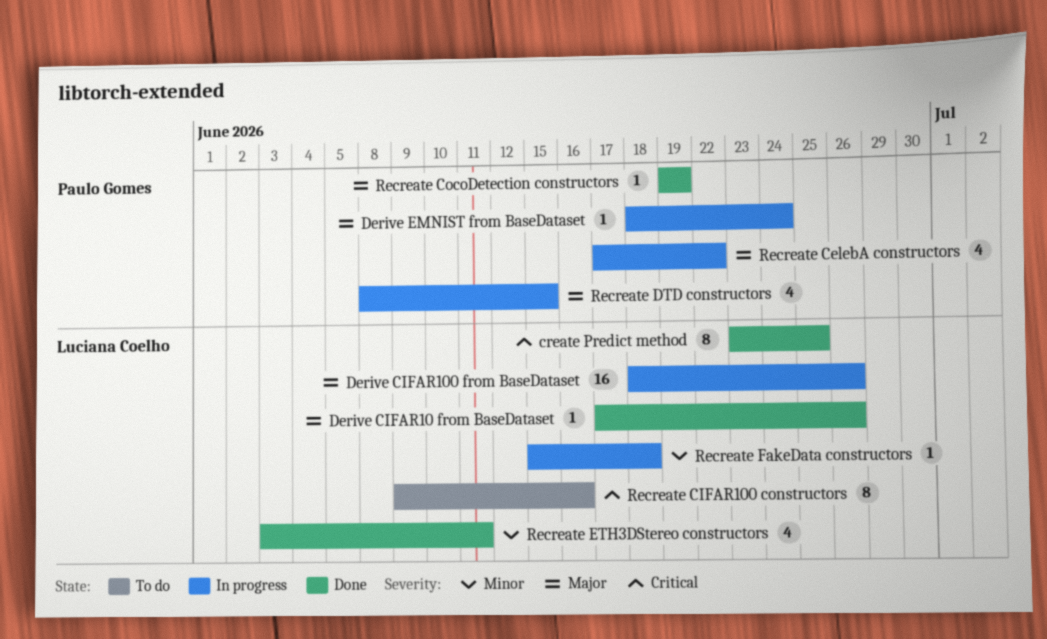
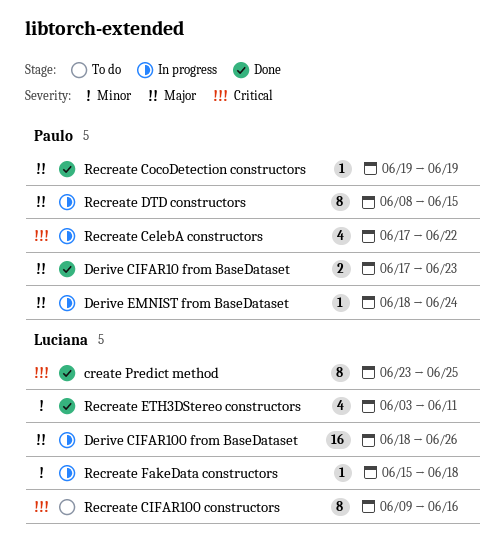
Derive CIFAR10 from BaseDataset, owner: Luciana Coelho -> Paulo Gomes
Derive CIFAR10 from BaseDataset, estimate: 1 -> 2
Derive CIFAR10 from BaseDataset, due: Jun 26 -> Jun 23
Recreate CelebA constructors, priority: Major -> Critical
Recreate DTD constructors, estimate: 4 -> 8

